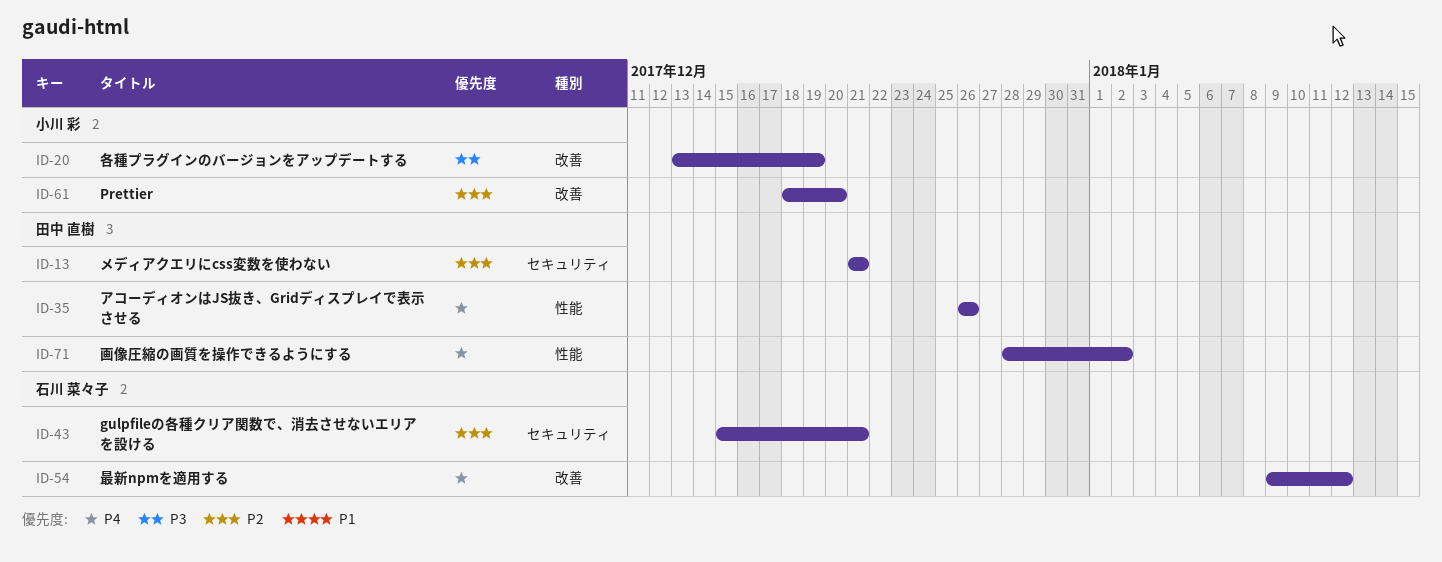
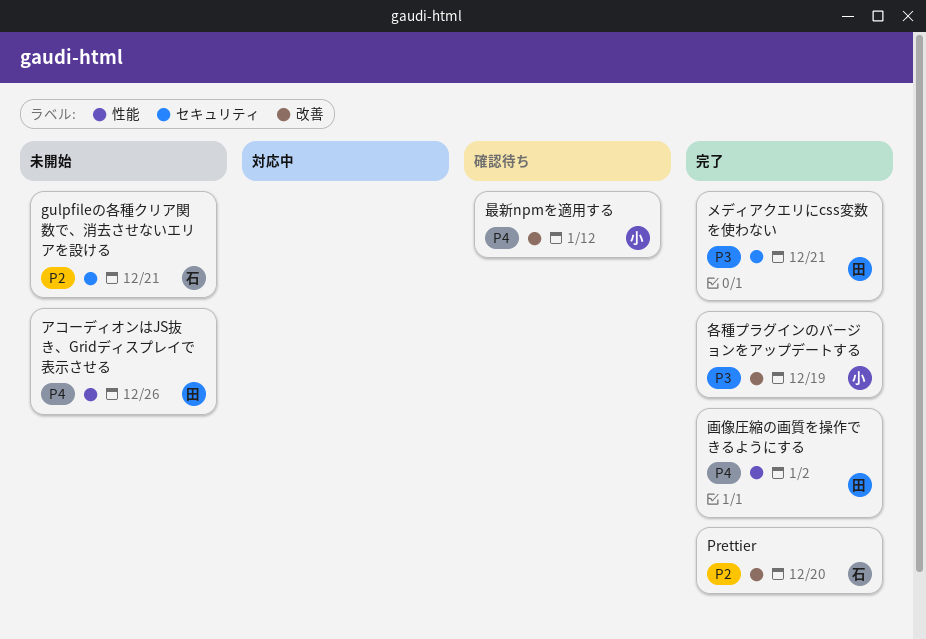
Prettier, owner: 小川 彩 -> 石川 菜々子
メディアクエリにcss変数を使わない, priority: P2 -> P3
最新npmを適用する, owner: 石川 菜々子 -> 小川 彩

